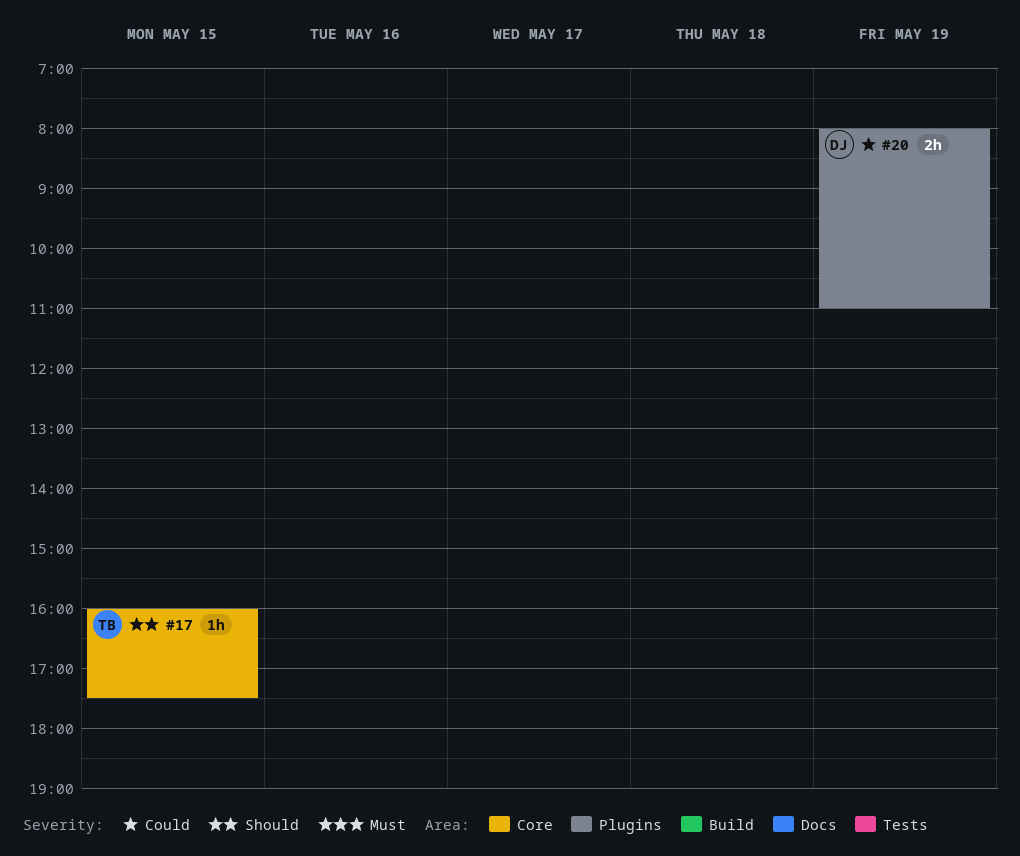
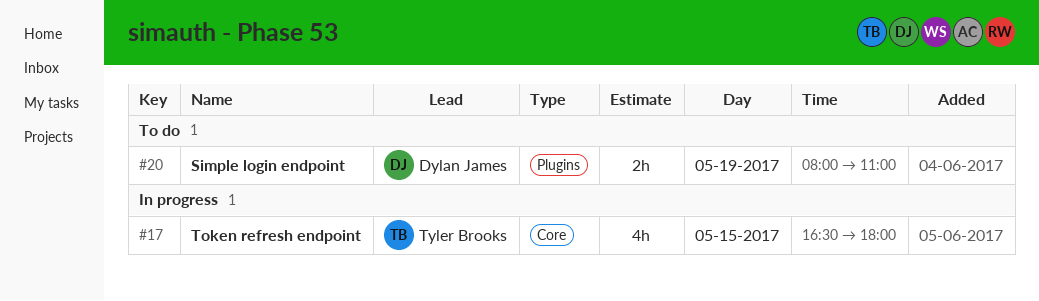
#17, estimate: 1h -> 4h
#17, begins: 16:00 -> 16:30
#17, ends: 17:30 -> 18:00

